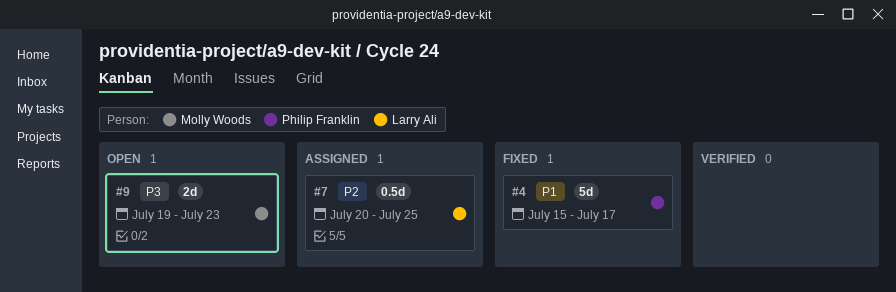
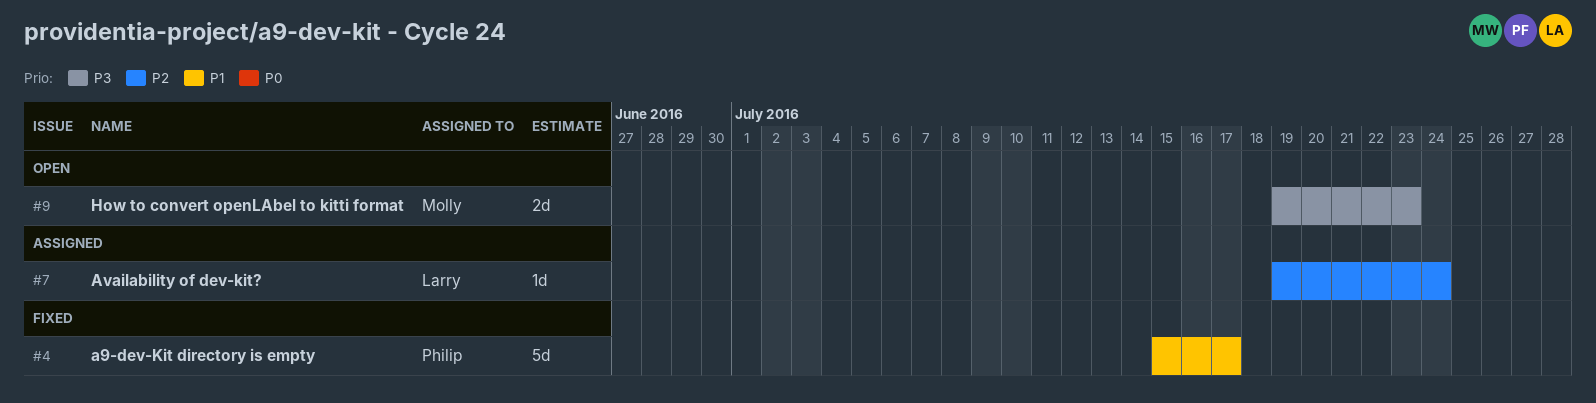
#7, estimate: 0.5d -> 1d
#7, start: Jul 20 -> Jul 19
#7, due: Jul 25 -> Jul 24

